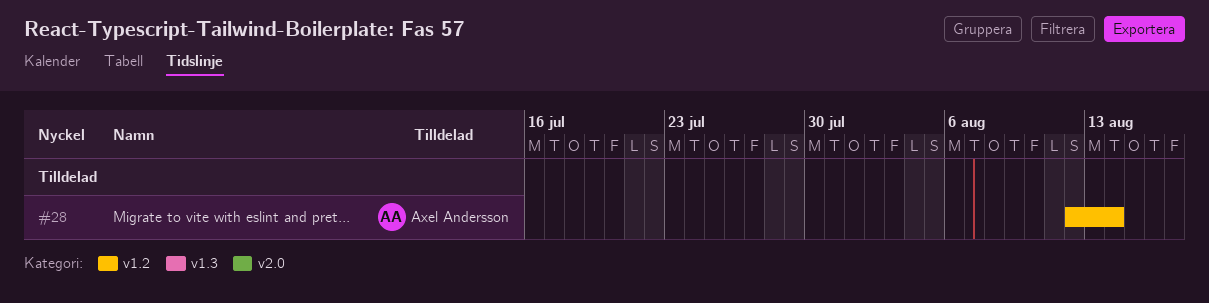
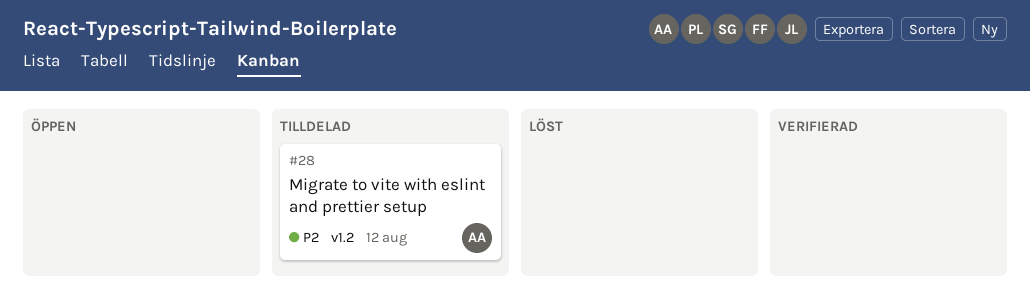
#28, due: Aug 14 -> Aug 12

